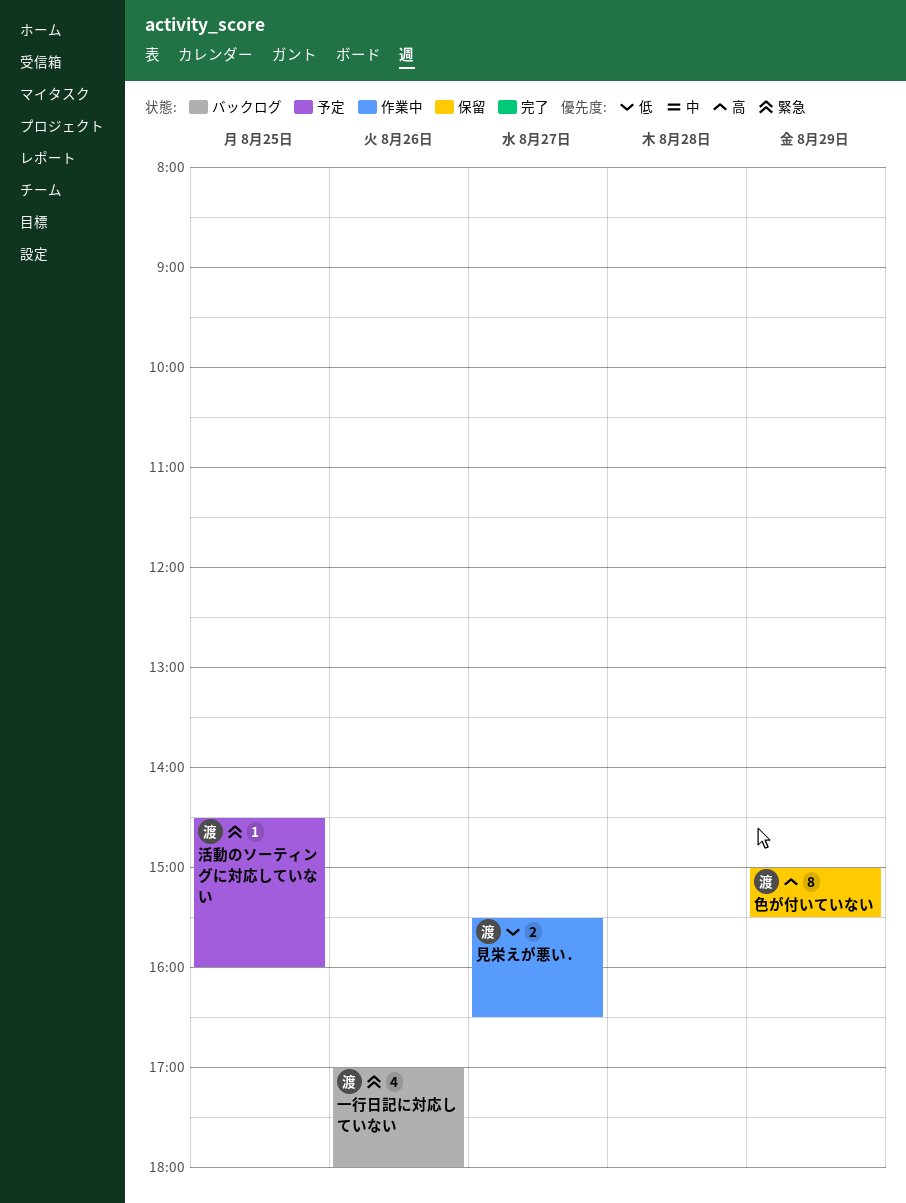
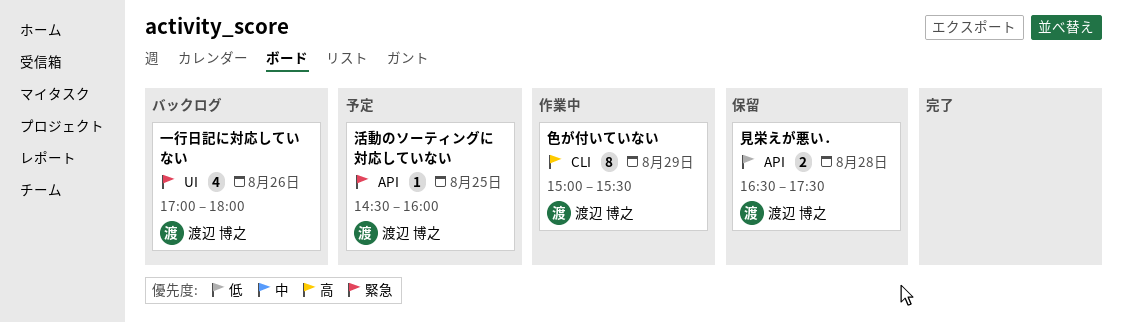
色が付いていない, status: 保留 -> 作業中
見栄えが悪い．, status: 作業中 -> 保留
見栄えが悪い．, day: Aug 27 -> Aug 28
見栄えが悪い．, begins: 15:30 -> 16:30
見栄えが悪い．, ends: 16:30 -> 17:30

